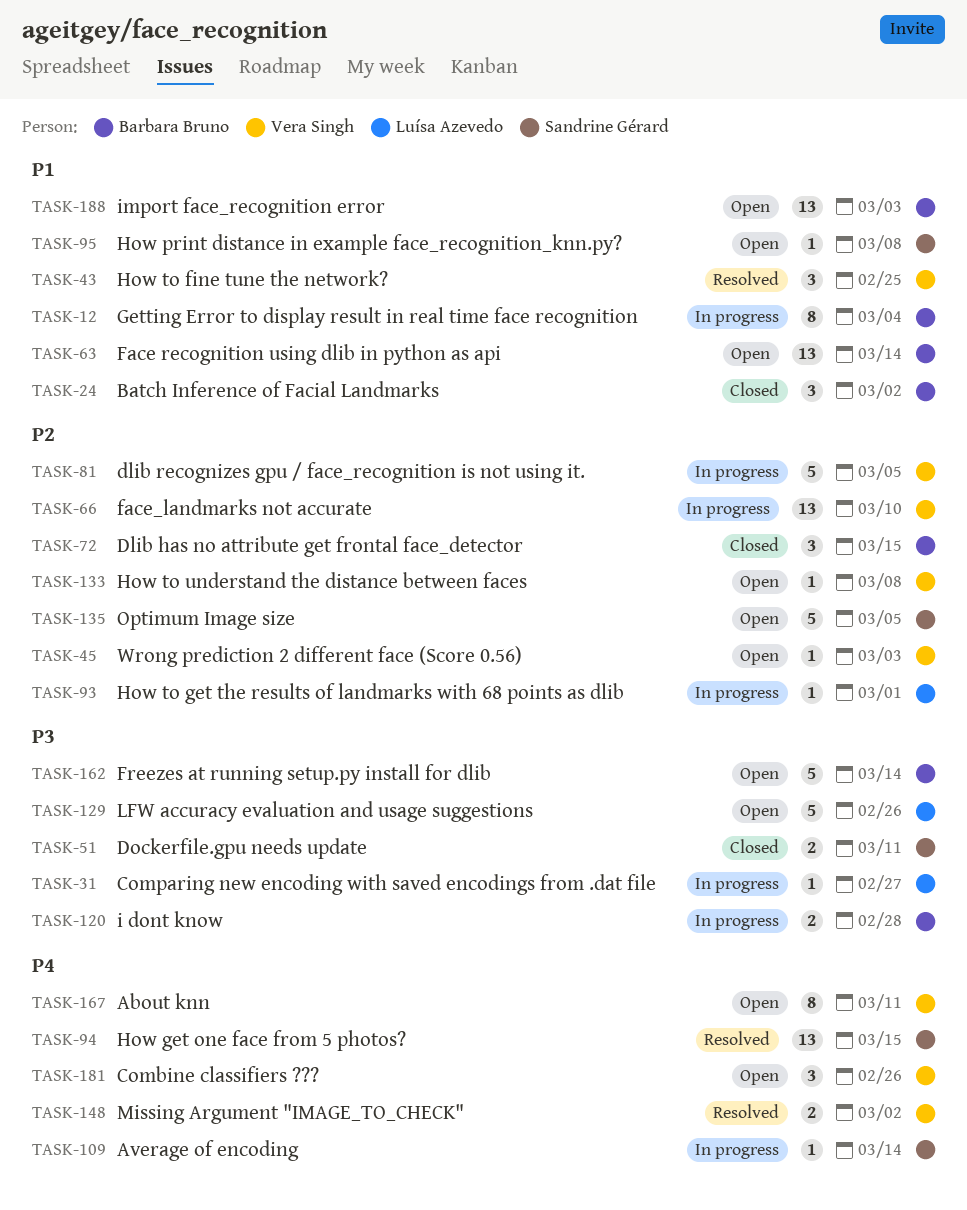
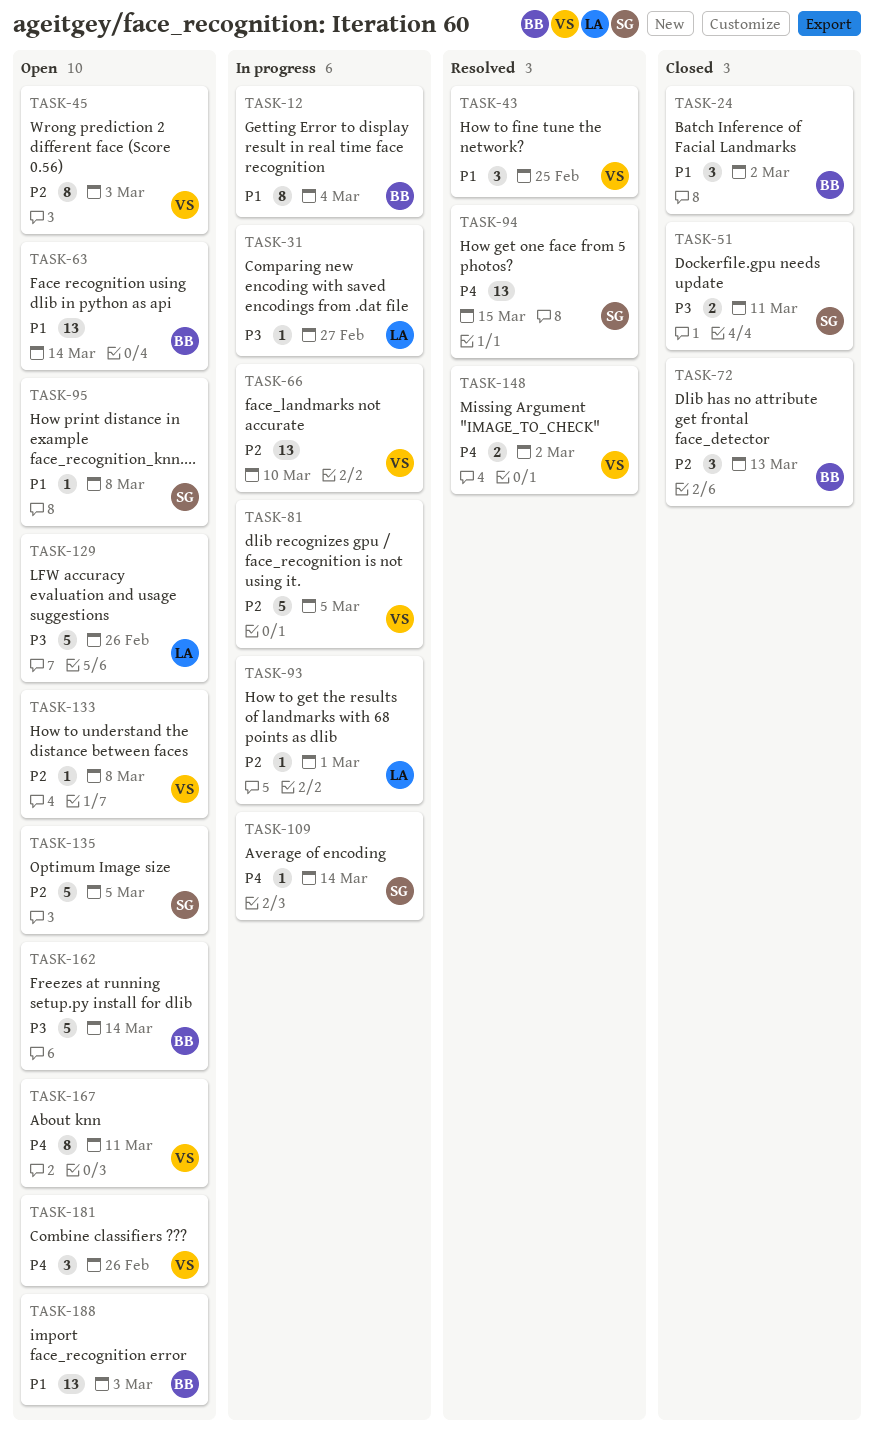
TASK-45, estimate: 1 -> 8
TASK-72, due: Mar 15 -> Mar 13
TASK-120: present -> none

